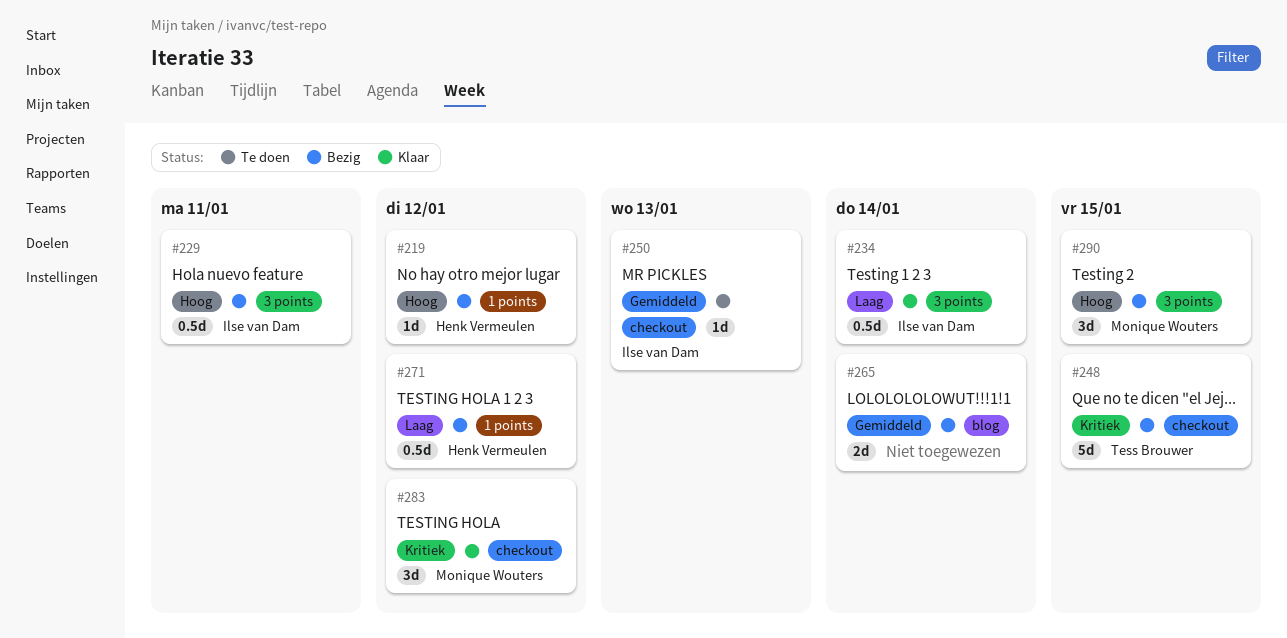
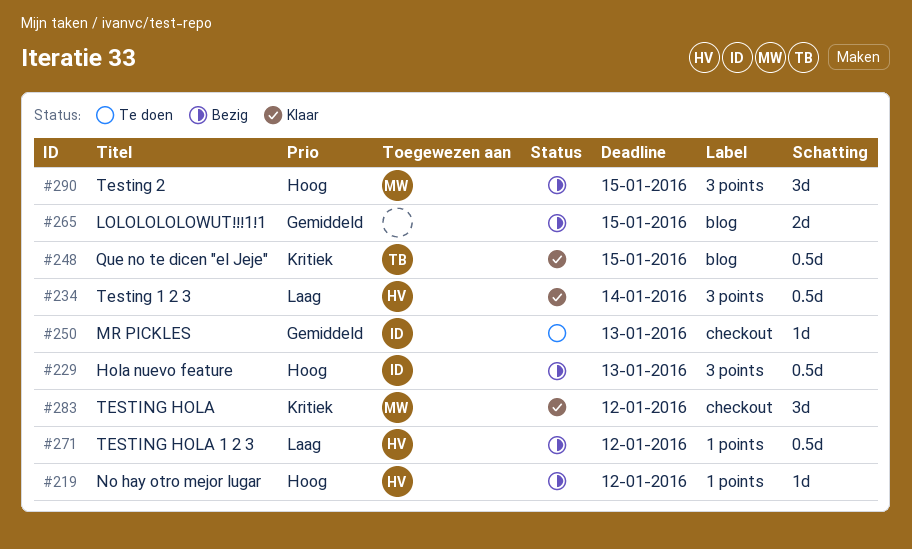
#229, due: Jan 11 -> Jan 13
#234, owner: Ilse van Dam -> Henk Vermeulen
#248, status: Bezig -> Klaar
#248, label: checkout -> blog
#248, estimate: 5d -> 0.5d
#265, due: Jan 14 -> Jan 15

